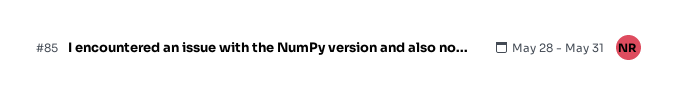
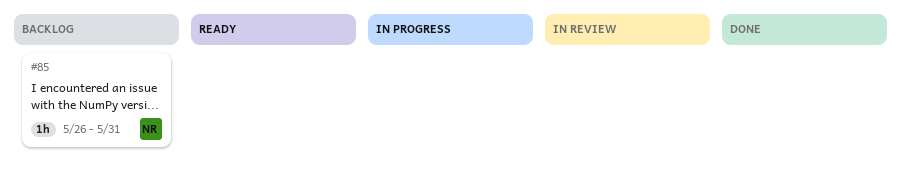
#85, start: May 28 -> May 26

